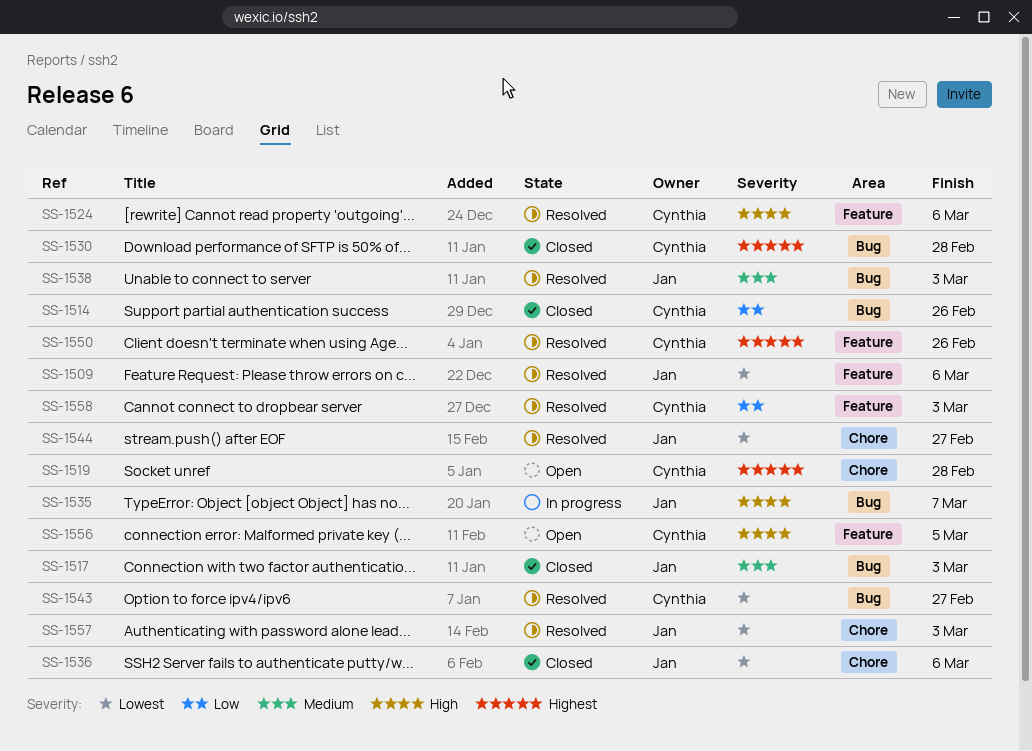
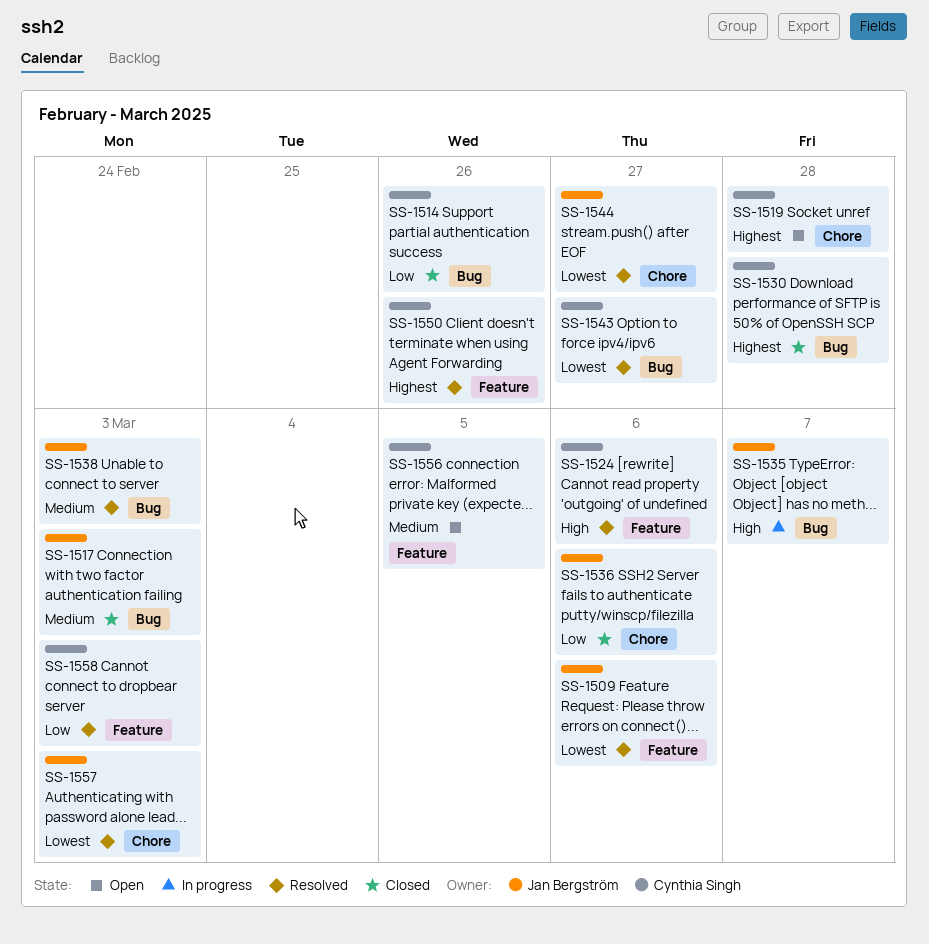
SS-1536, priority: Lowest -> Low
SS-1556, priority: High -> Medium

